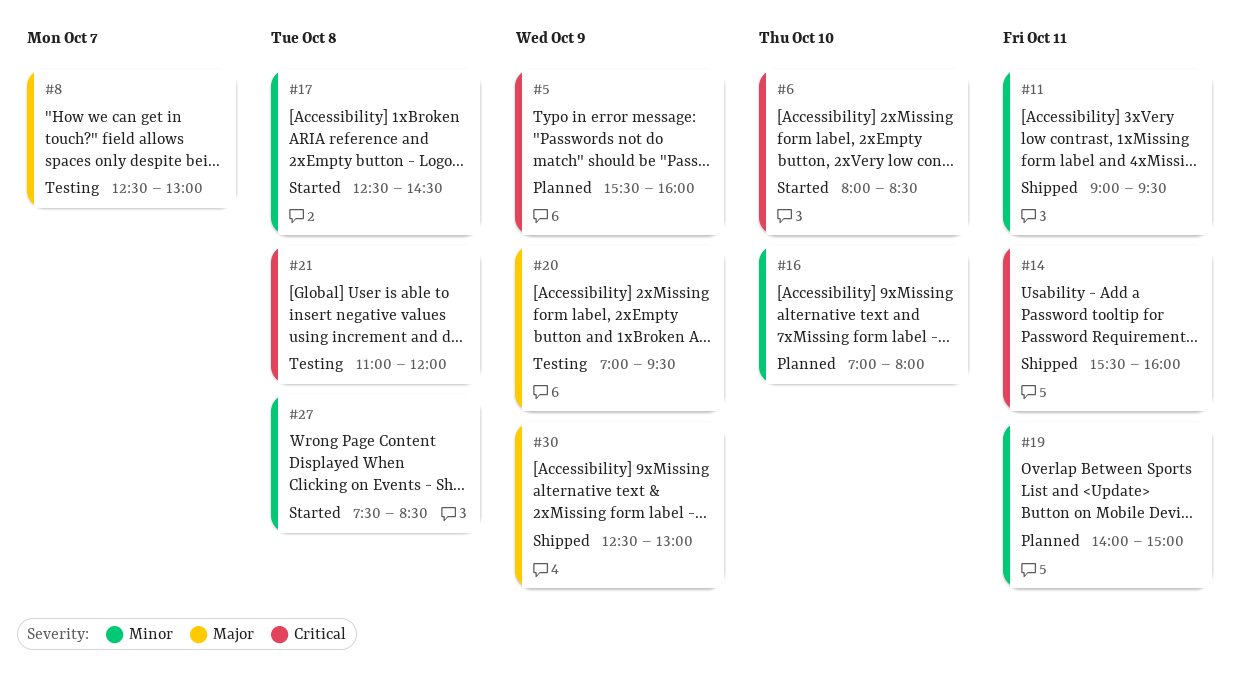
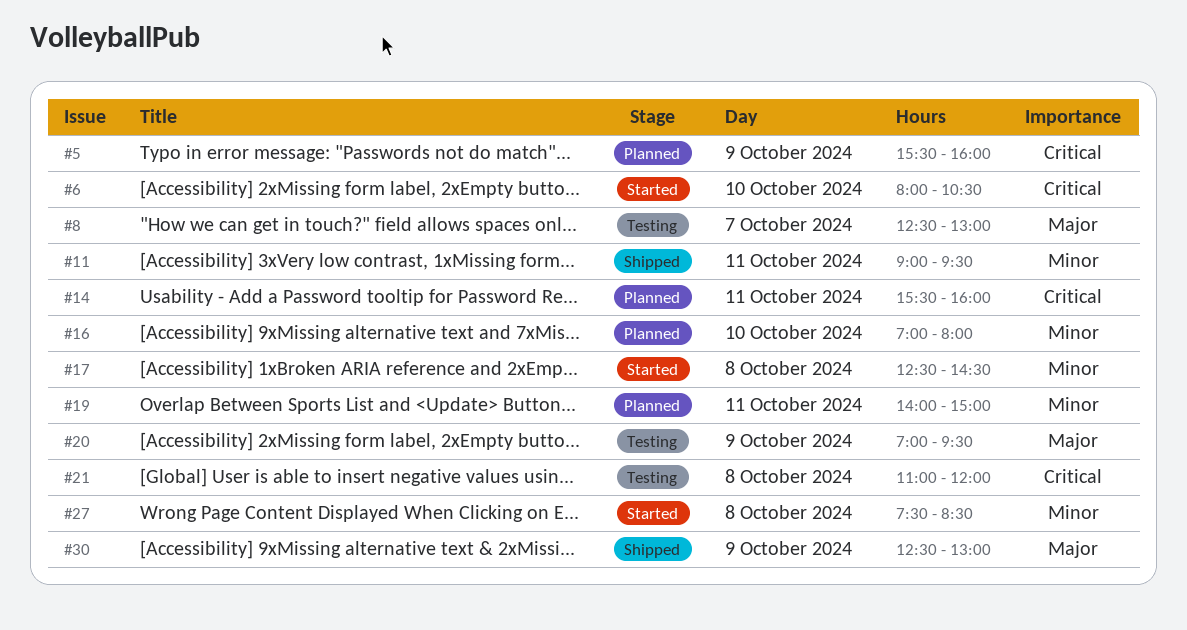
#6, ends: 08:30 -> 10:30
#14, status: Shipped -> Planned

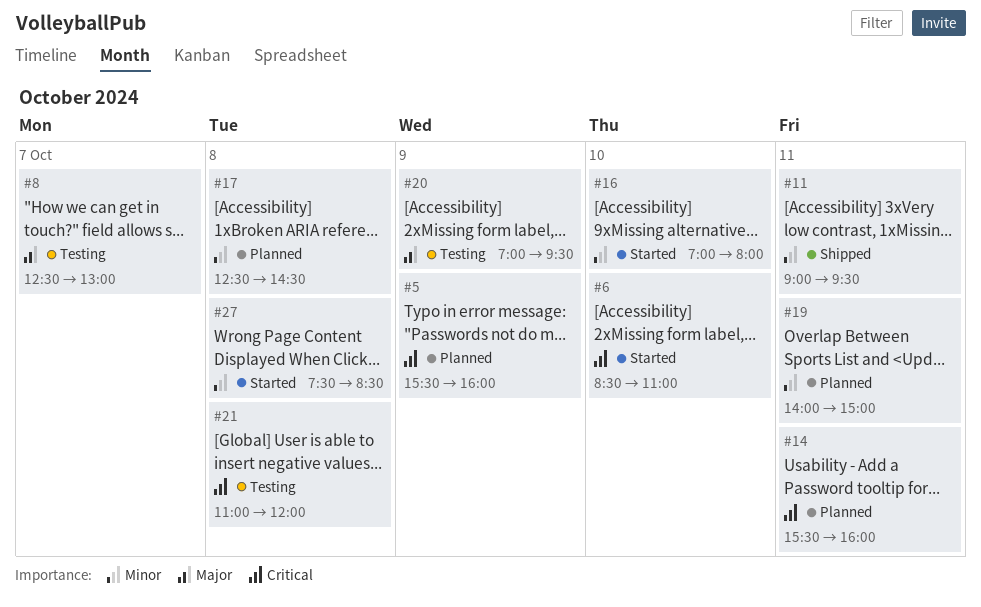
#6, begins: 08:00 -> 08:30
#6, ends: 10:30 -> 11:00
#16, status: Planned -> Started
#17, status: Started -> Planned
#30: present -> none

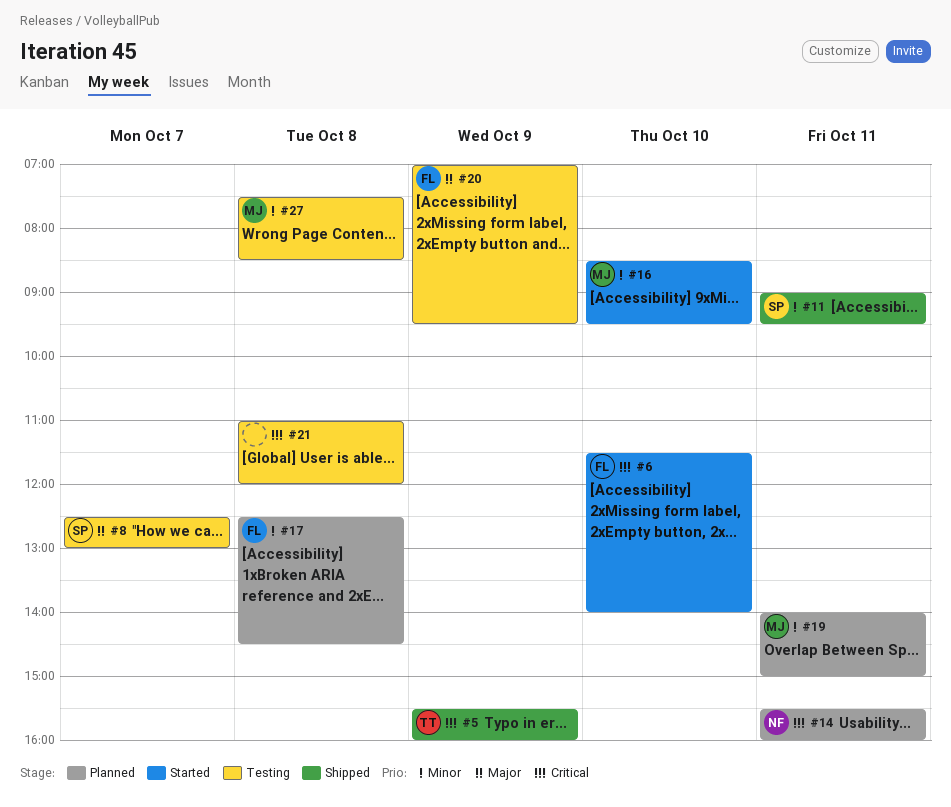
#5, status: Planned -> Shipped
#6, begins: 08:30 -> 11:30
#6, ends: 11:00 -> 14:00
#16, begins: 07:00 -> 08:30
#16, ends: 08:00 -> 09:30
#27, status: Started -> Testing

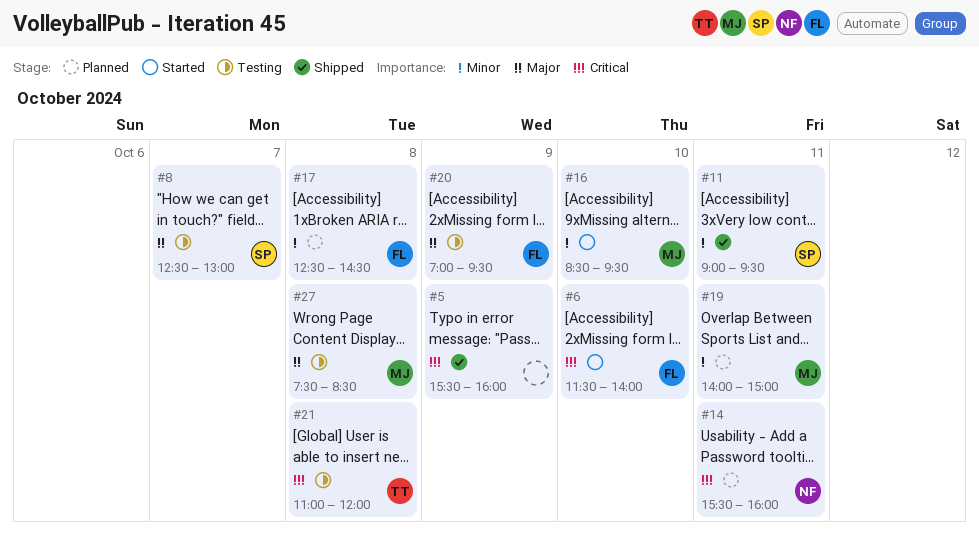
#5, owner: TT -> none
#21, owner: none -> TT
#27, priority: Minor -> Major

